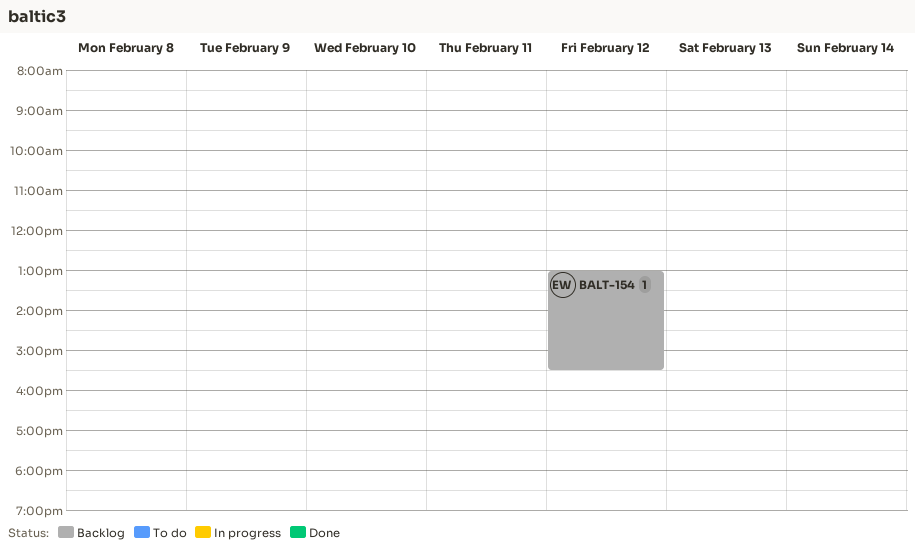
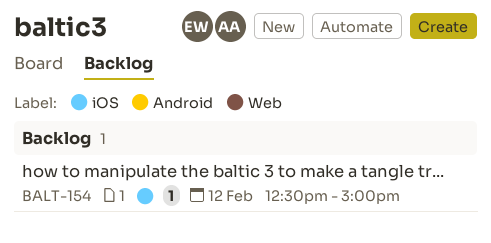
BALT-154, begins: 13:00 -> 12:30
BALT-154, ends: 15:30 -> 15:00

